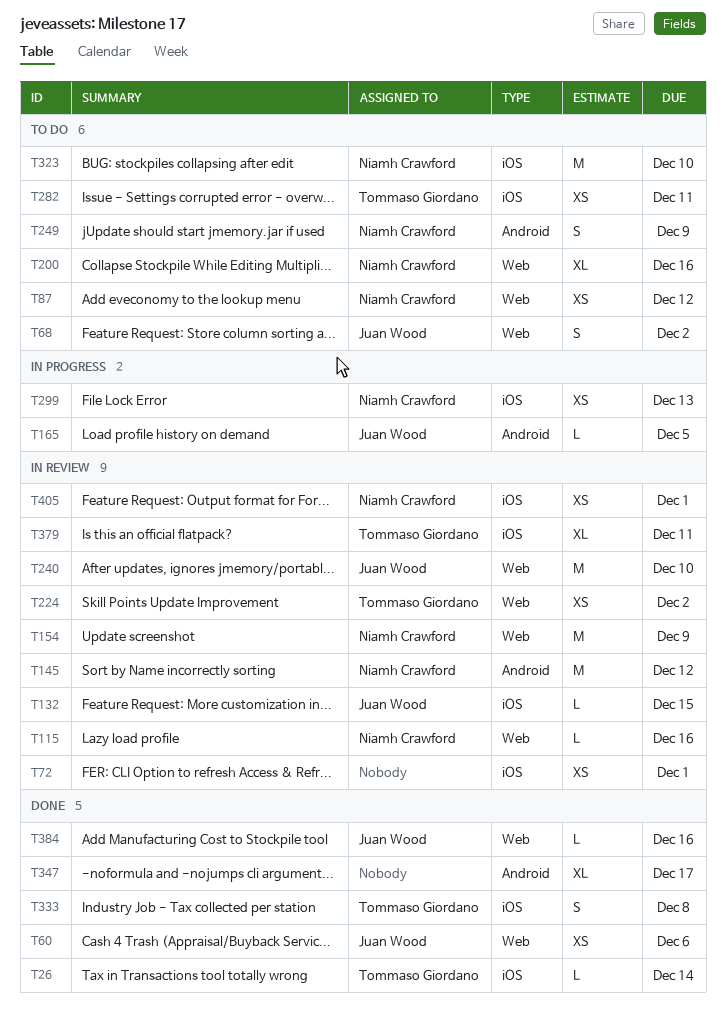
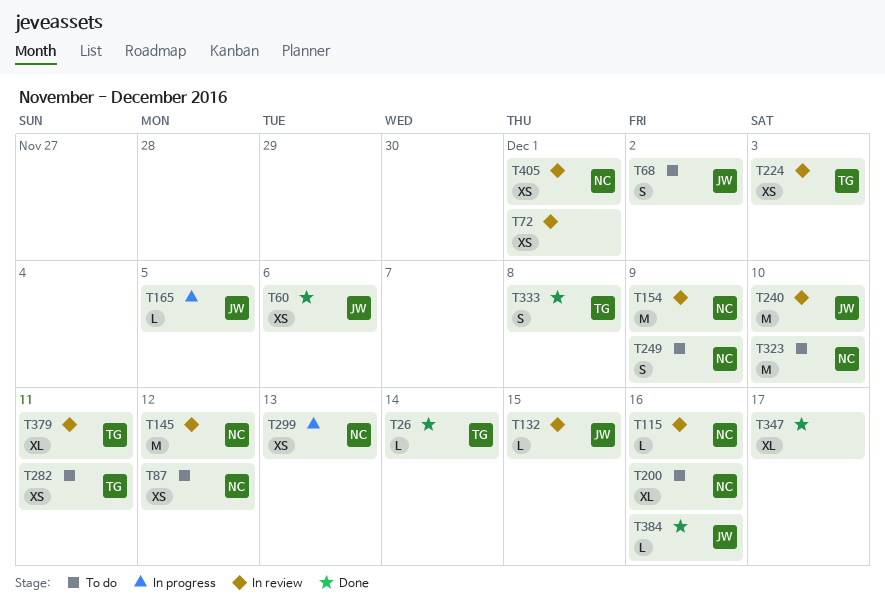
T224, due: Dec 2 -> Dec 3

